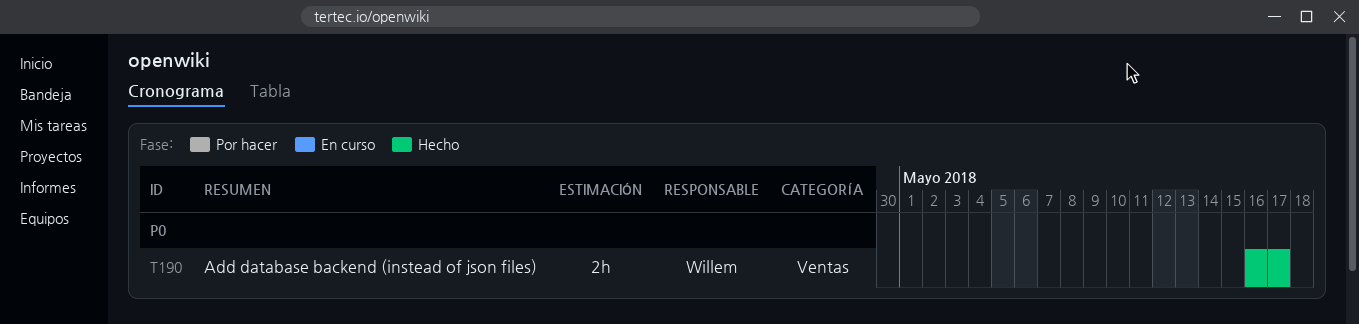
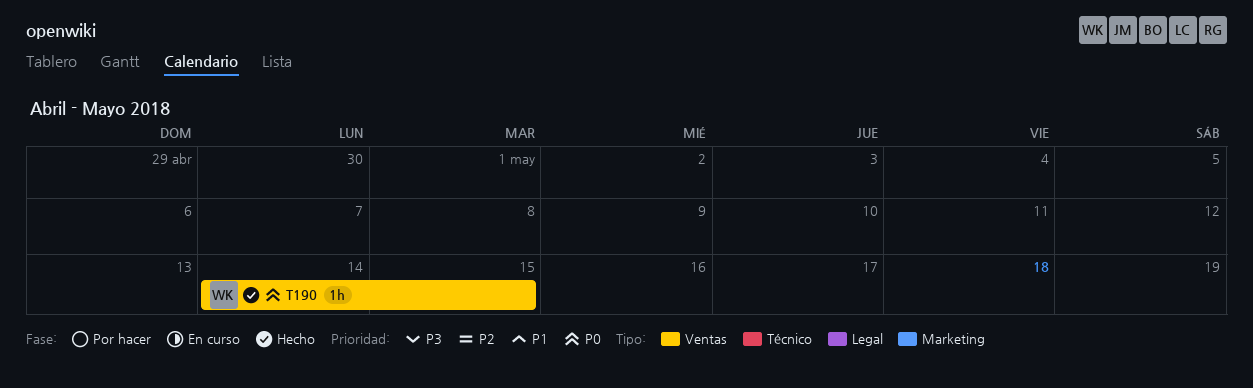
T190, estimate: 2h -> 1h
T190, start: May 16 -> May 14
T190, due: May 17 -> May 15

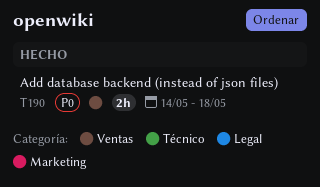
T190, estimate: 1h -> 2h
T190, due: May 15 -> May 18

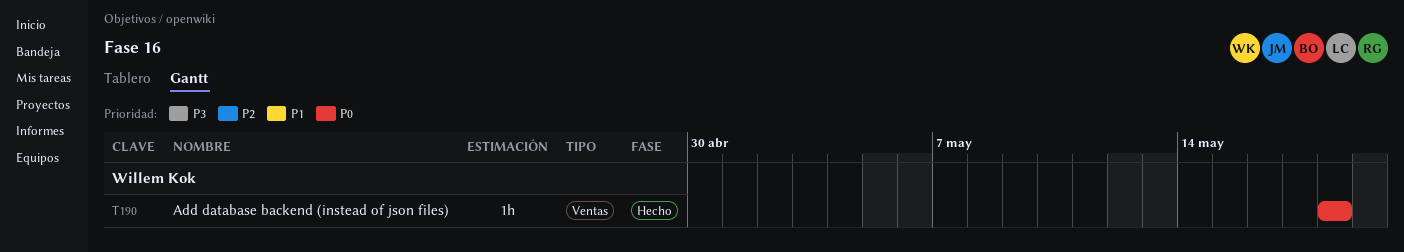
T190, estimate: 2h -> 1h
T190, start: May 14 -> May 18

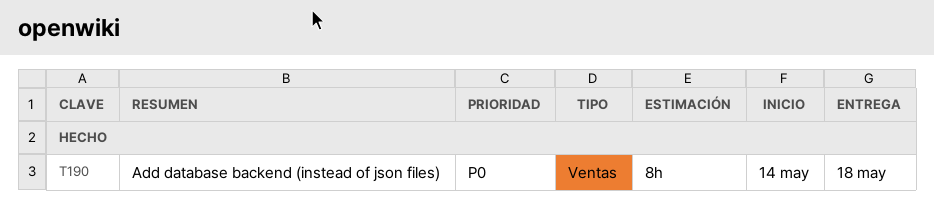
T190, estimate: 1h -> 8h
T190, start: May 18 -> May 14

